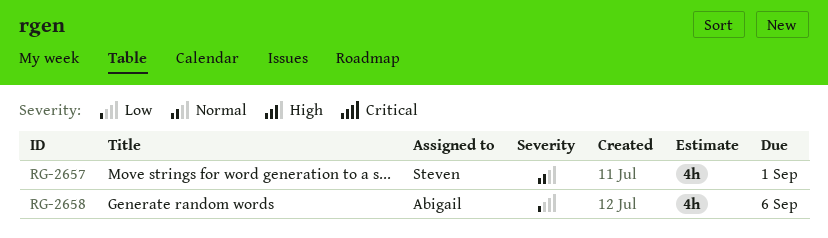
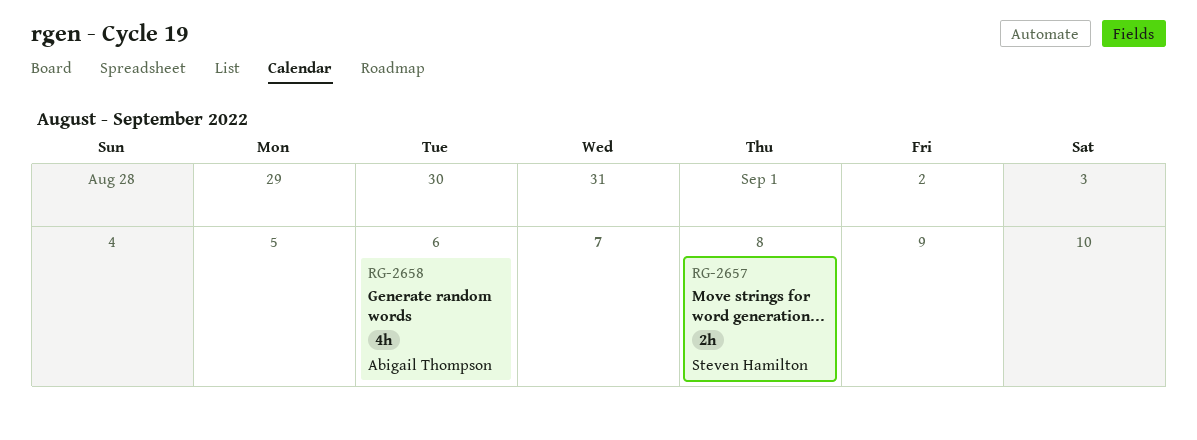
RG-2657, estimate: 4h -> 2h
RG-2657, due: Sep 1 -> Sep 8

